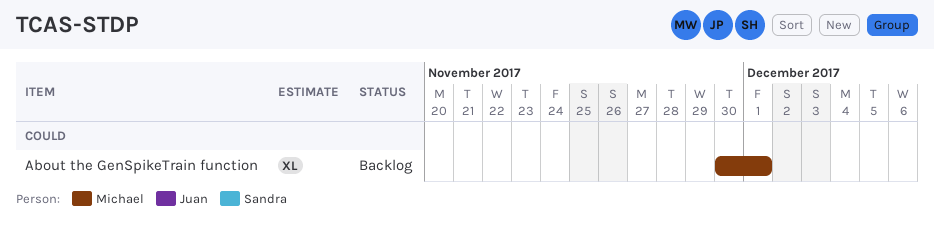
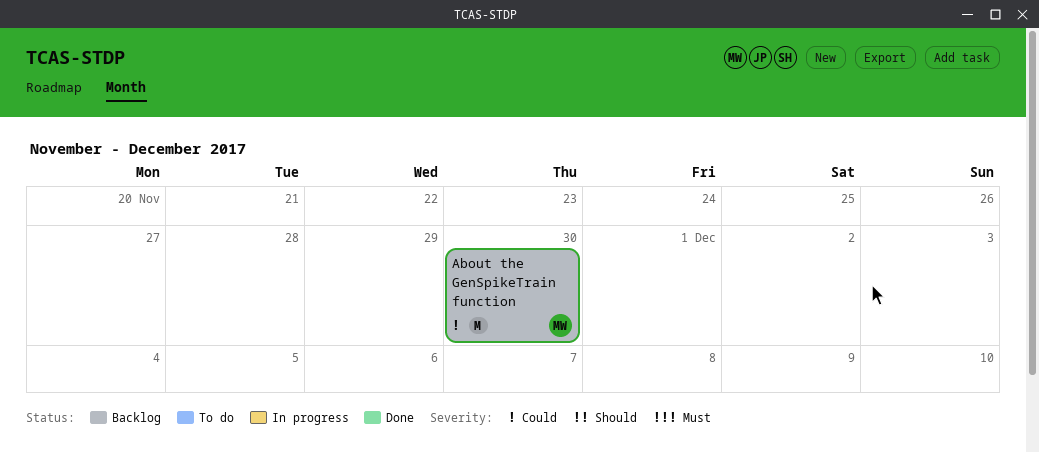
About the GenSpikeTrain function, estimate: XL -> M
About the GenSpikeTrain function, due: Dec 1 -> Nov 30

